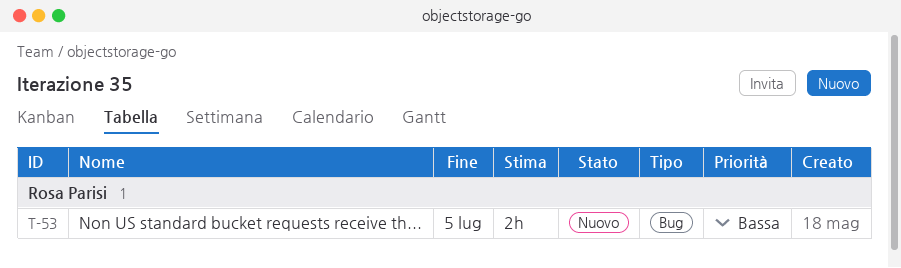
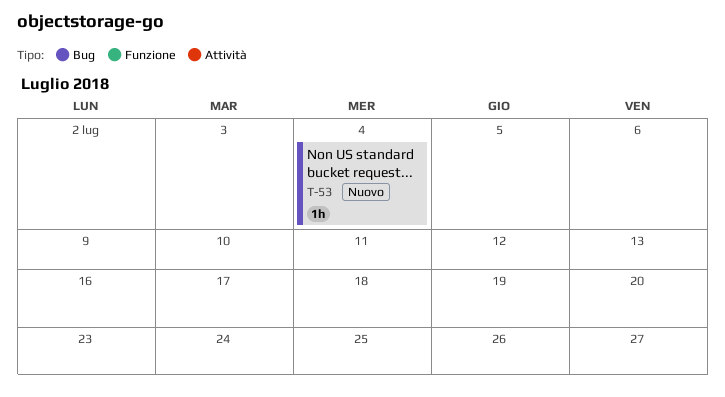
T-53, estimate: 2h -> 1h
T-53, due: Jul 5 -> Jul 4

